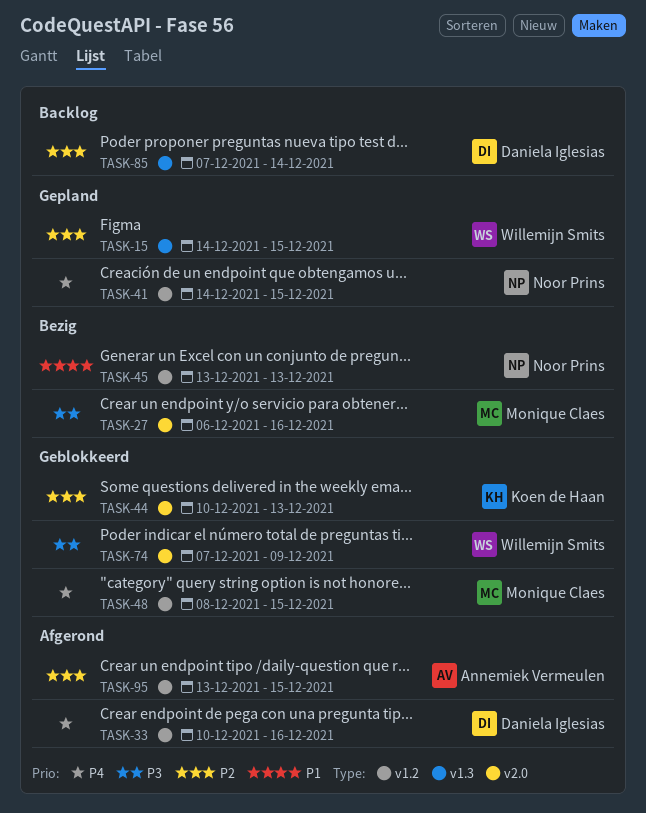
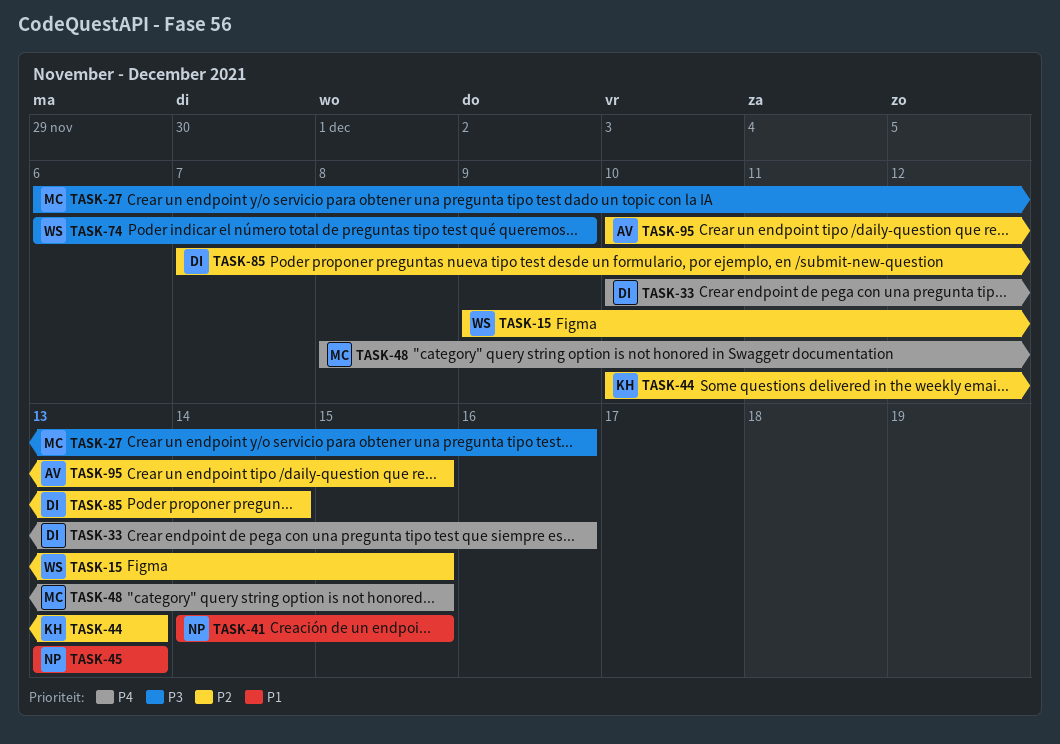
TASK-15, start: Dec 14 -> Dec 9
TASK-41, priority: P4 -> P1
TASK-74, start: Dec 7 -> Dec 6
TASK-95, start: Dec 13 -> Dec 10

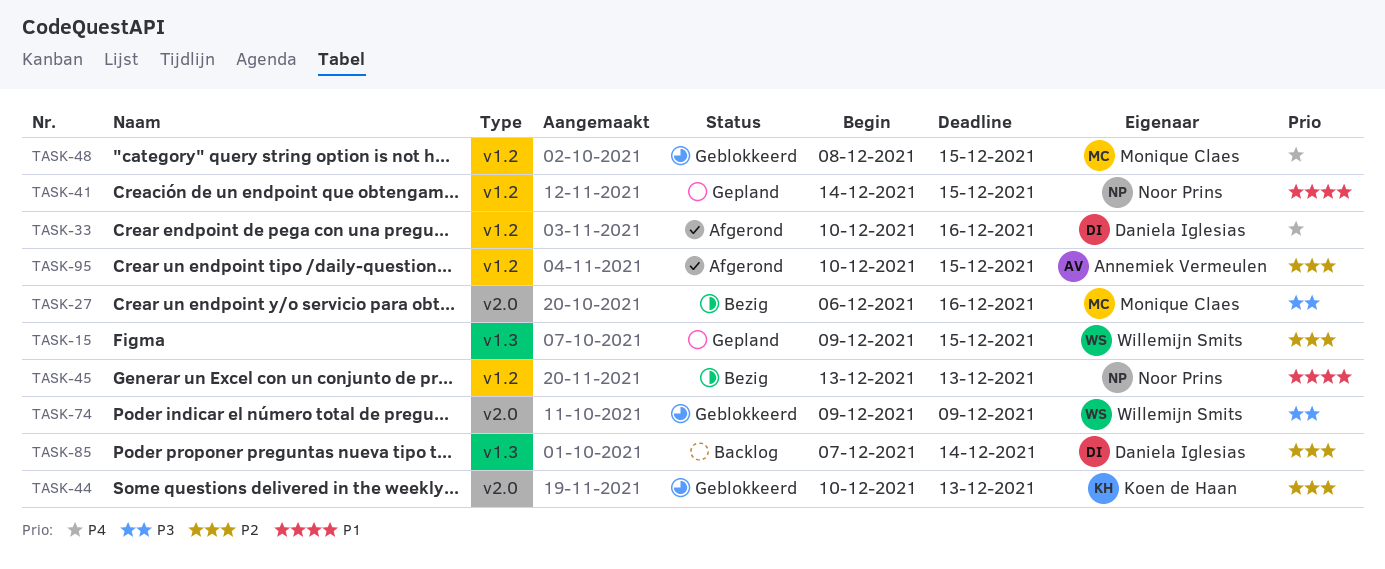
TASK-74, start: Dec 6 -> Dec 9

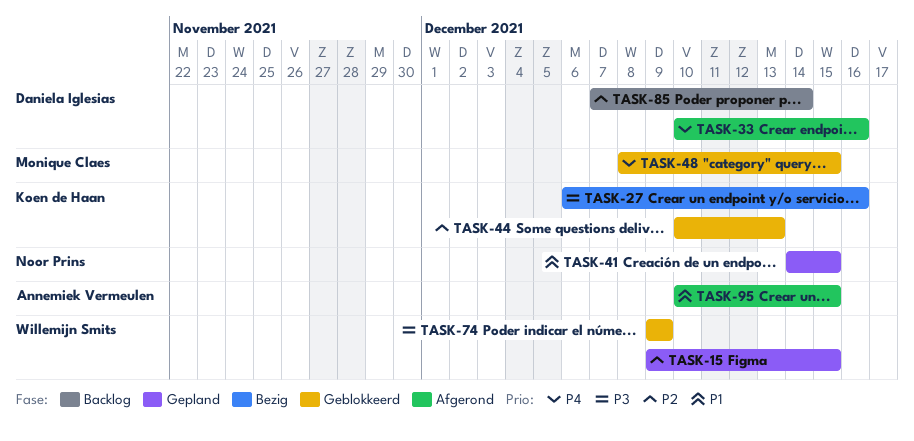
TASK-27, owner: Monique Claes -> Koen de Haan
TASK-45: present -> none
TASK-95, priority: P2 -> P1

